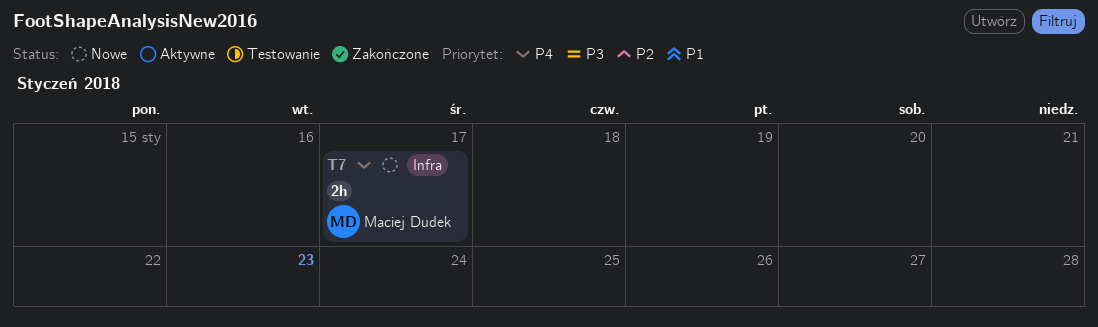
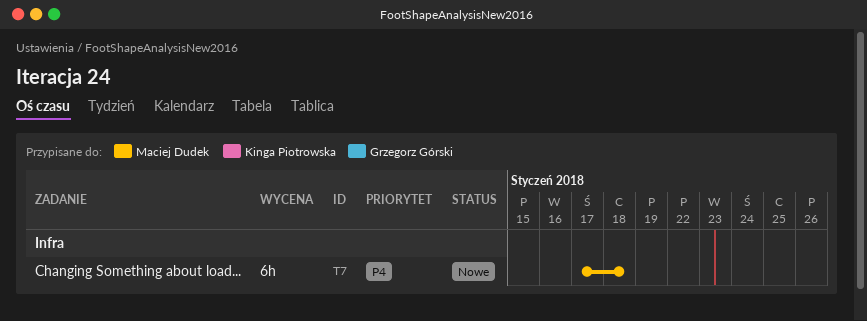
T7, estimate: 2h -> 6h
T7, due: Jan 17 -> Jan 18

